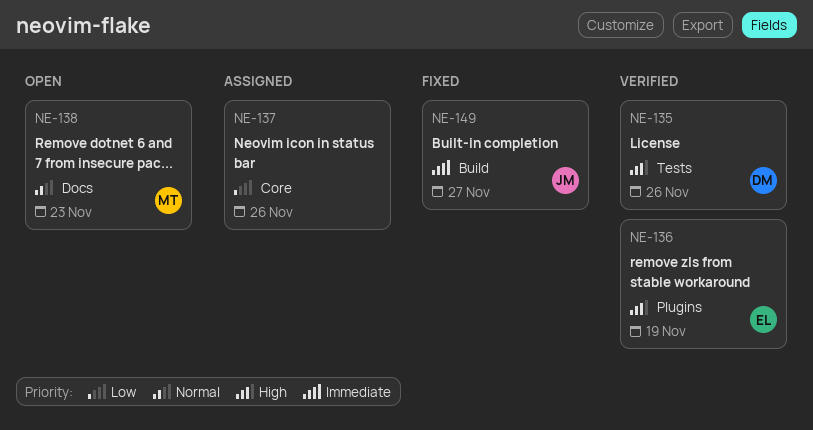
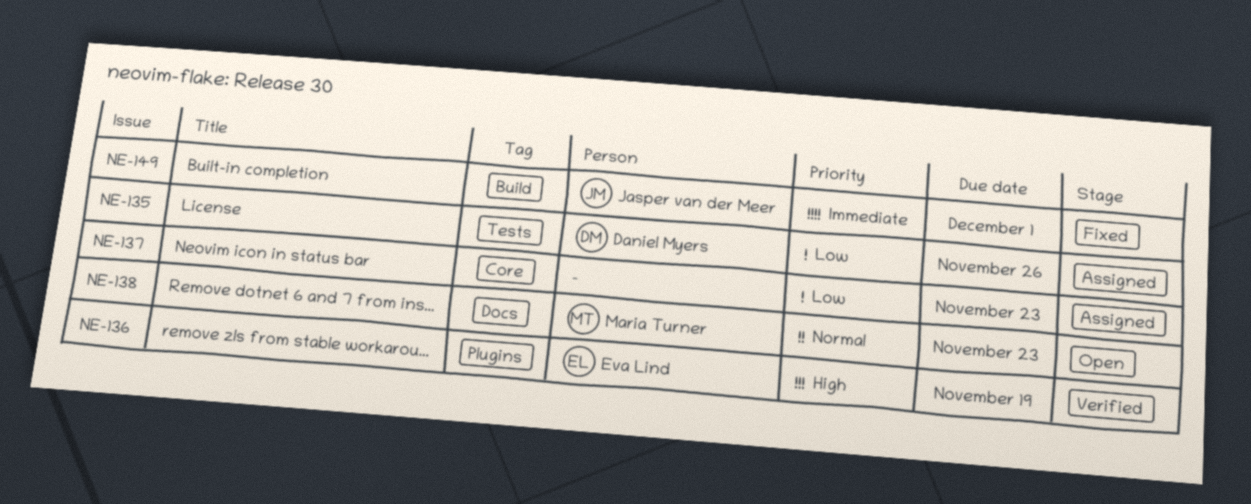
NE-135, status: Verified -> Assigned
NE-135, priority: High -> Low
NE-137, due: Nov 26 -> Nov 23
NE-149, due: Nov 27 -> Dec 1

